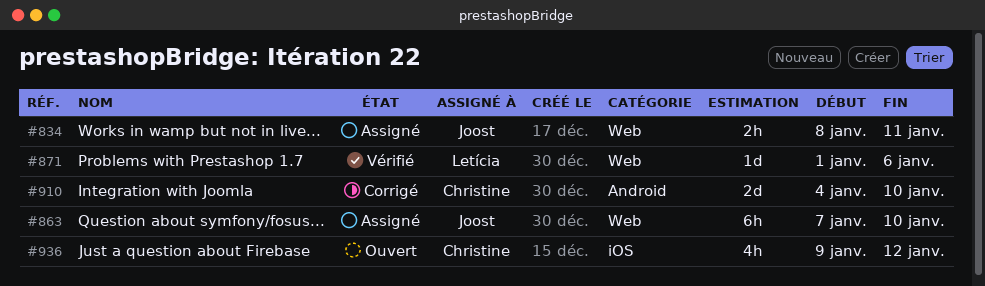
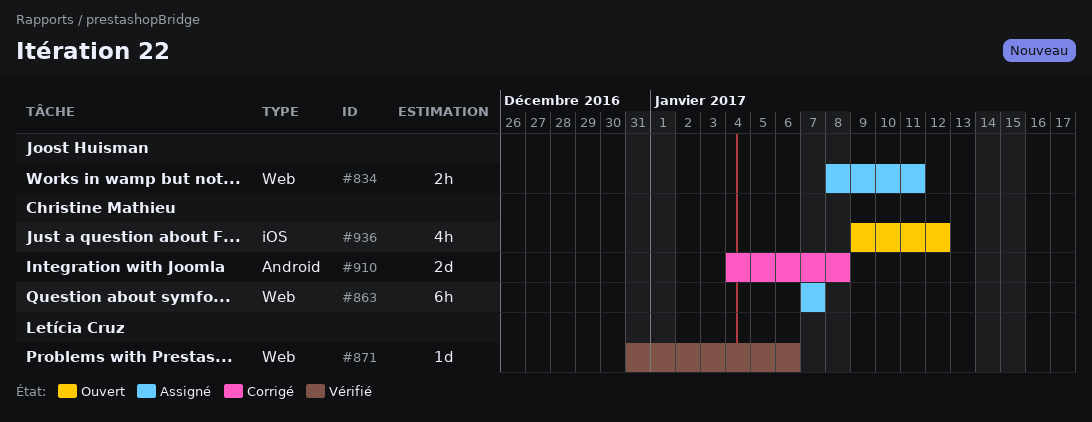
#863, owner: Joost Huisman -> Christine Mathieu
#863, due: Jan 10 -> Jan 7
#871, start: Jan 1 -> Dec 31
#910, due: Jan 10 -> Jan 8

